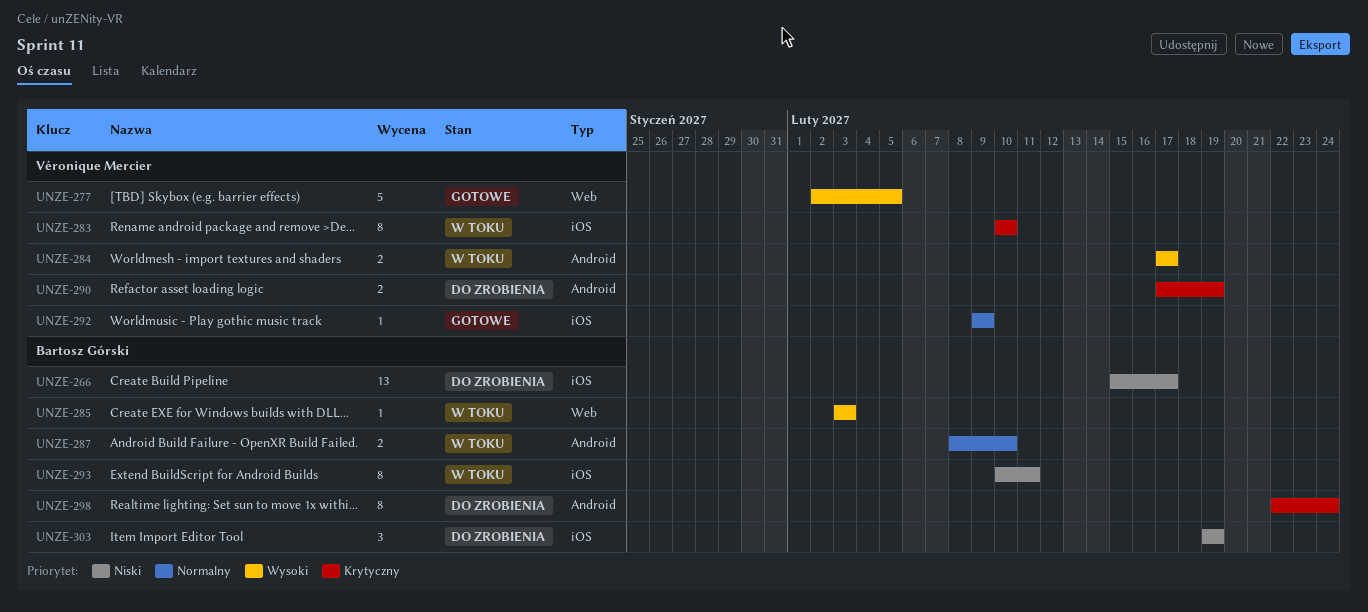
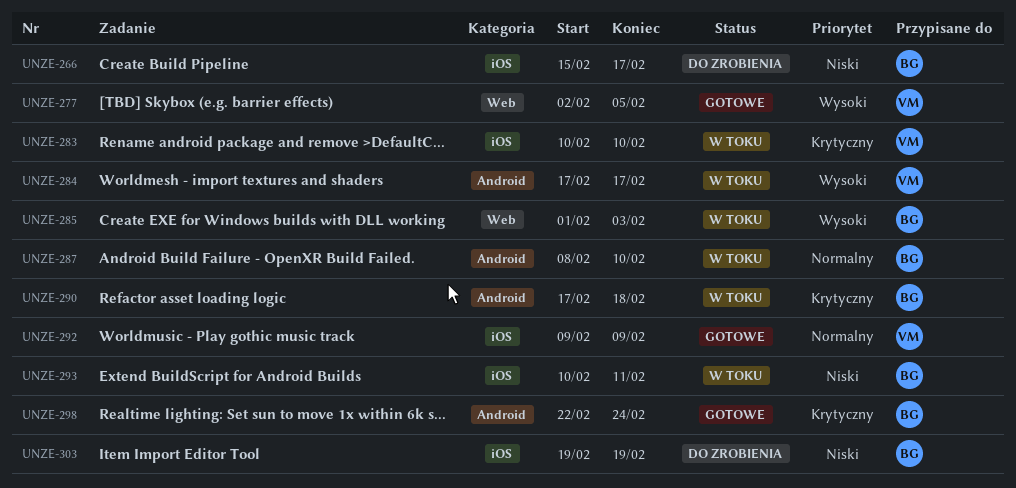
UNZE-285, start: Feb 3 -> Feb 1
UNZE-290, status: Do zrobienia -> W toku
UNZE-290, owner: Véronique Mercier -> Bartosz Górski
UNZE-290, due: Feb 19 -> Feb 18
UNZE-298, status: Do zrobienia -> Gotowe

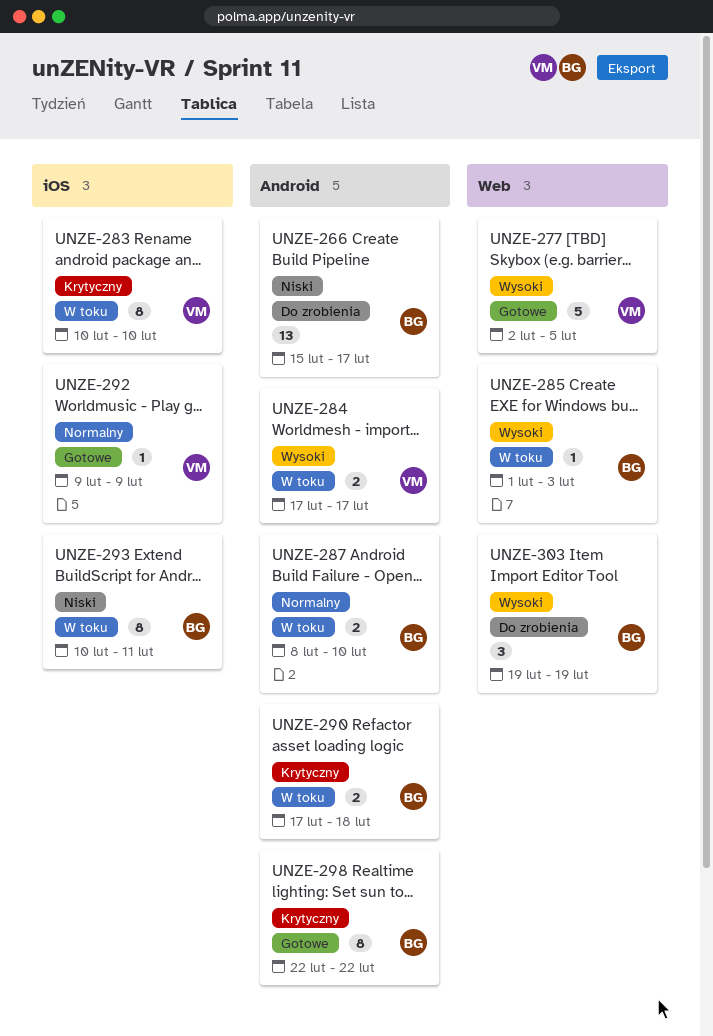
UNZE-266, label: iOS -> Android
UNZE-298, due: Feb 24 -> Feb 22
UNZE-303, priority: Niski -> Wysoki
UNZE-303, label: iOS -> Web

